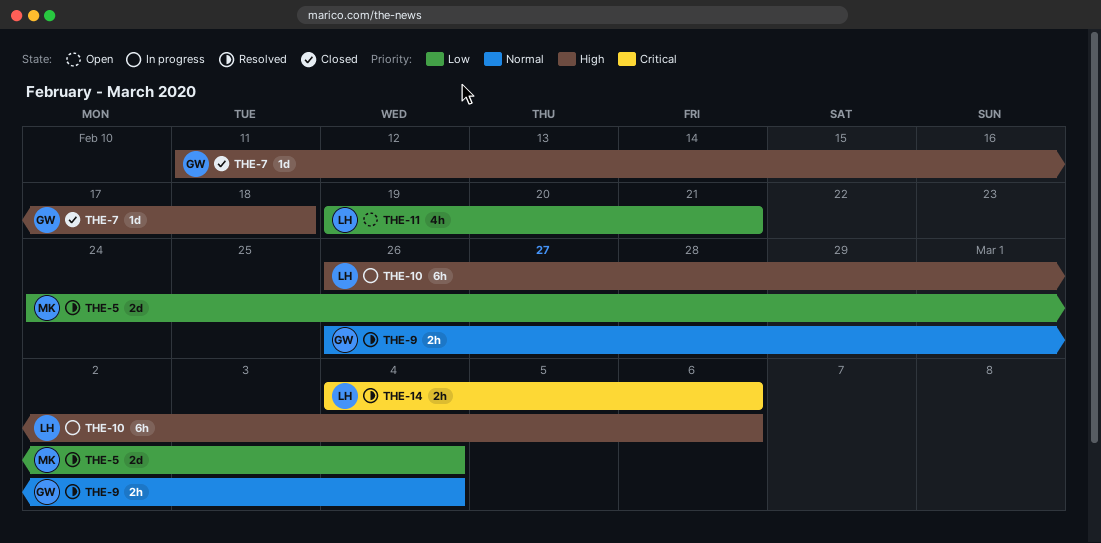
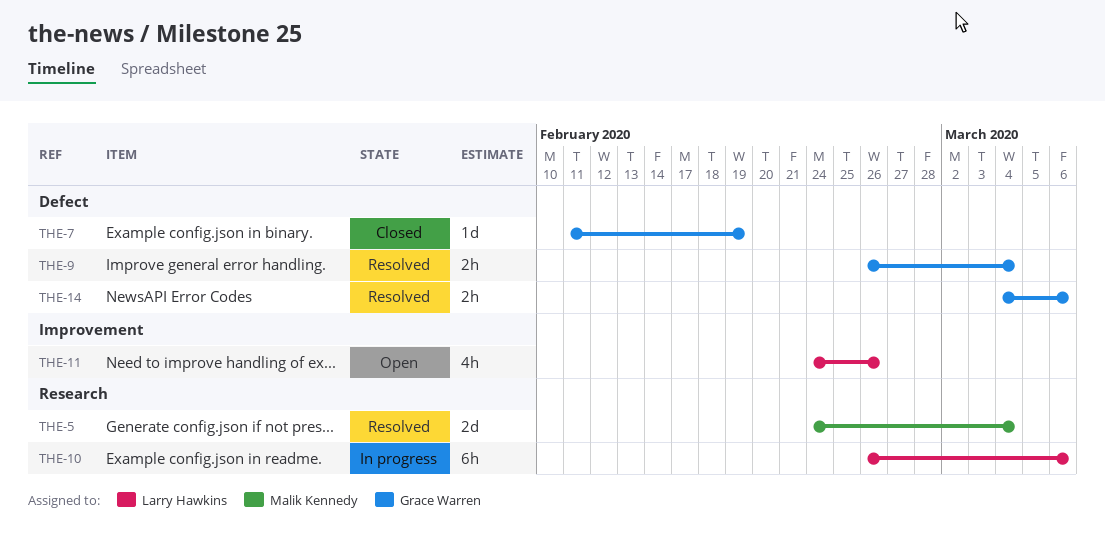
THE-7, due: Feb 18 -> Feb 19
THE-11, start: Feb 19 -> Feb 24
THE-11, due: Feb 21 -> Feb 26
THE-14, owner: Larry Hawkins -> Grace Warren

